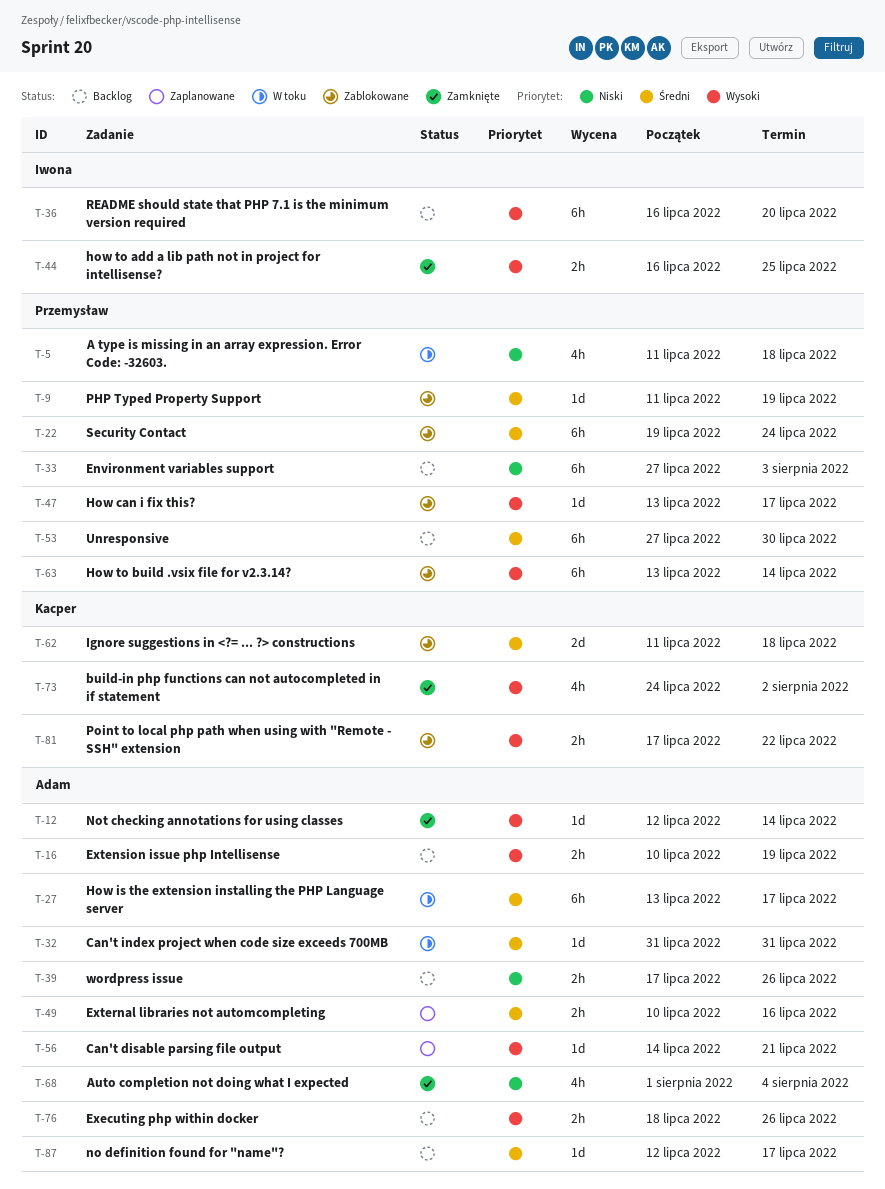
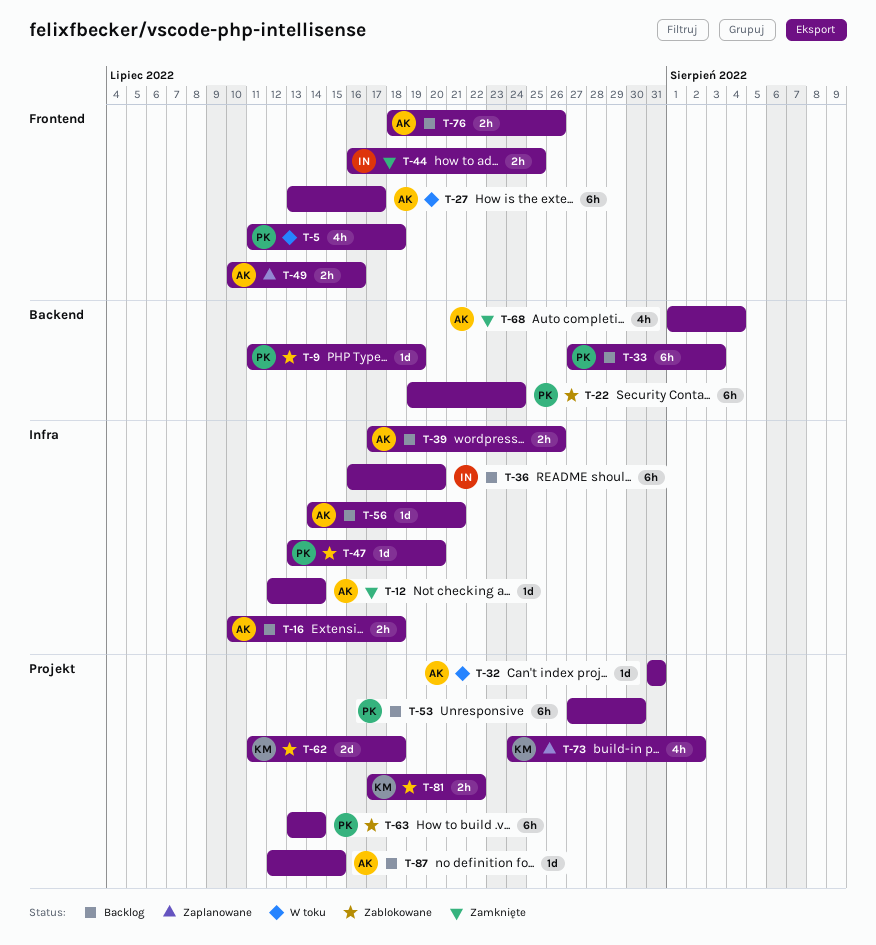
T-16, due: Jul 19 -> Jul 18
T-47, due: Jul 17 -> Jul 20
T-56, status: Zaplanowane -> Backlog
T-73, status: Zamknięte -> Zaplanowane
T-87, due: Jul 17 -> Jul 15

